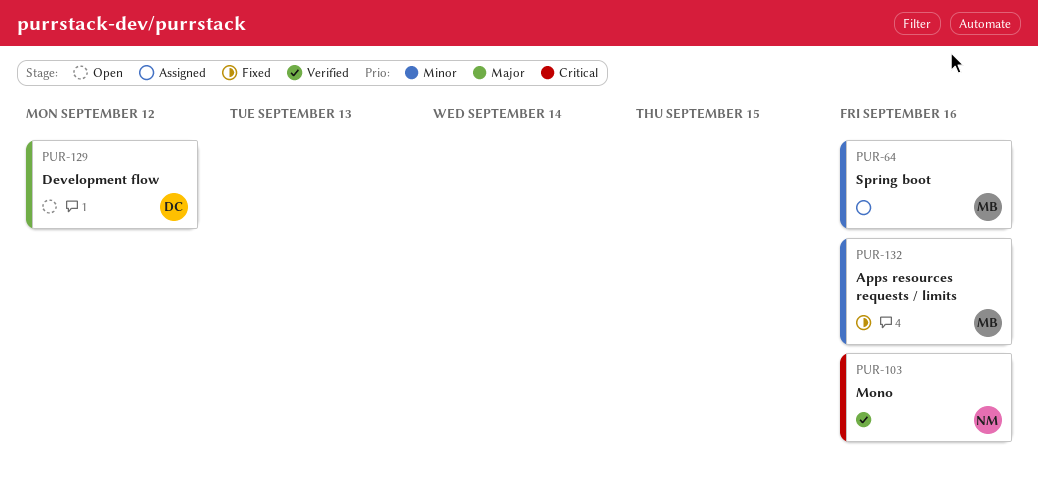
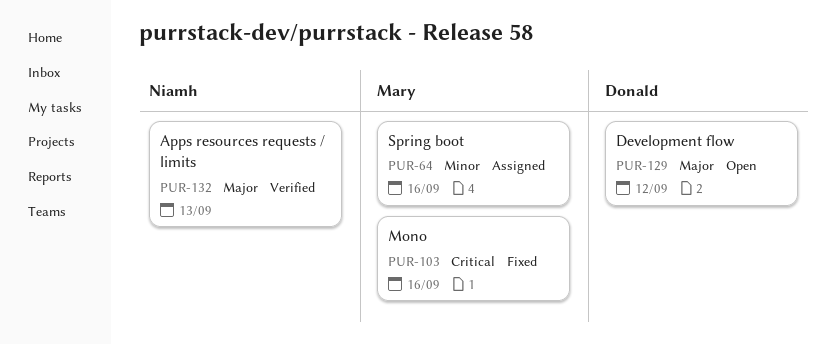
PUR-103, status: Verified -> Fixed
PUR-103, owner: Niamh -> Mary
PUR-132, status: Fixed -> Verified
PUR-132, owner: Mary -> Niamh
PUR-132, priority: Minor -> Major
PUR-132, due: Sep 16 -> Sep 13

